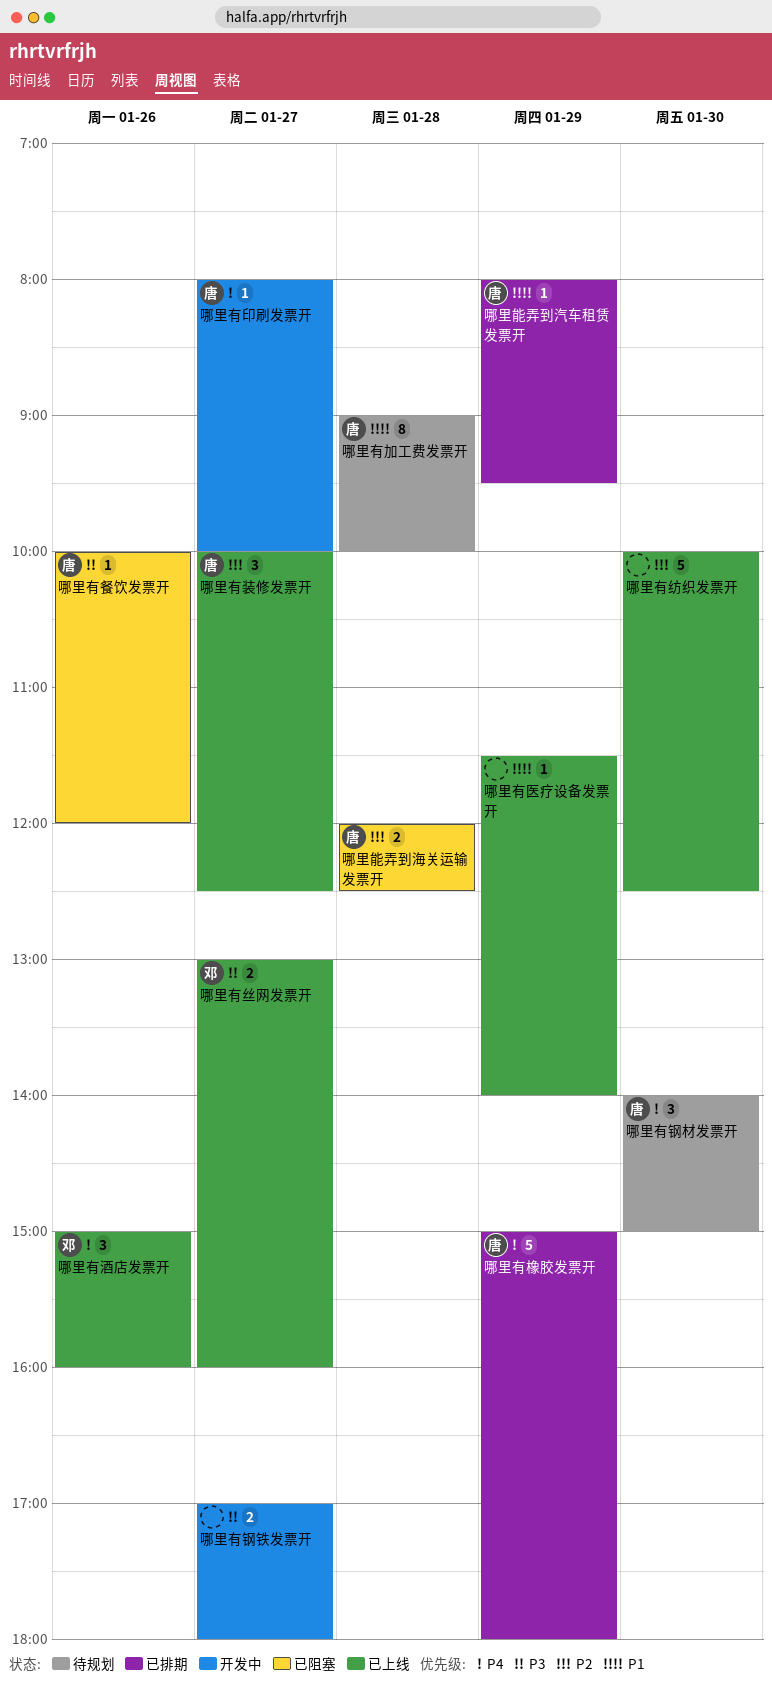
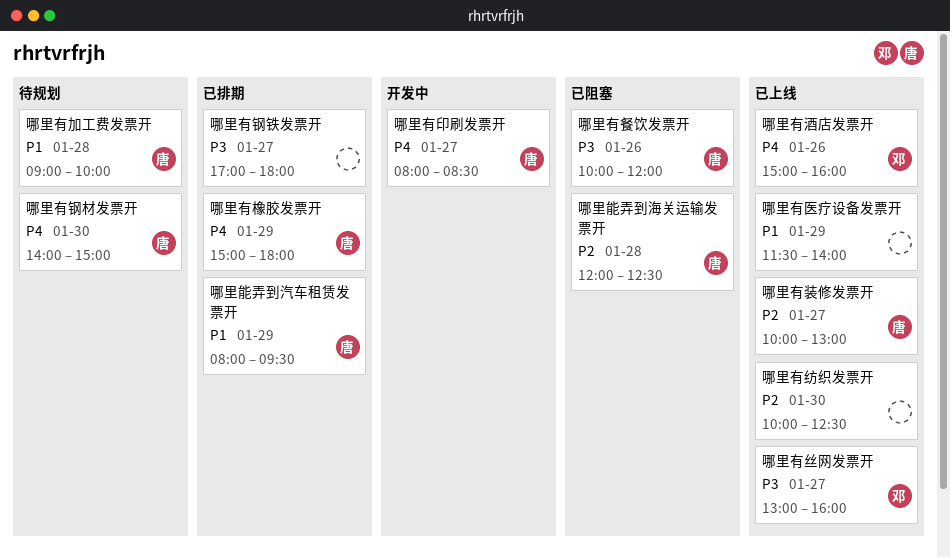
哪里有印刷发票开, ends: 10:00 -> 08:30
哪里有装修发票开, ends: 12:30 -> 13:00
哪里有钢铁发票开, status: 开发中 -> 已排期

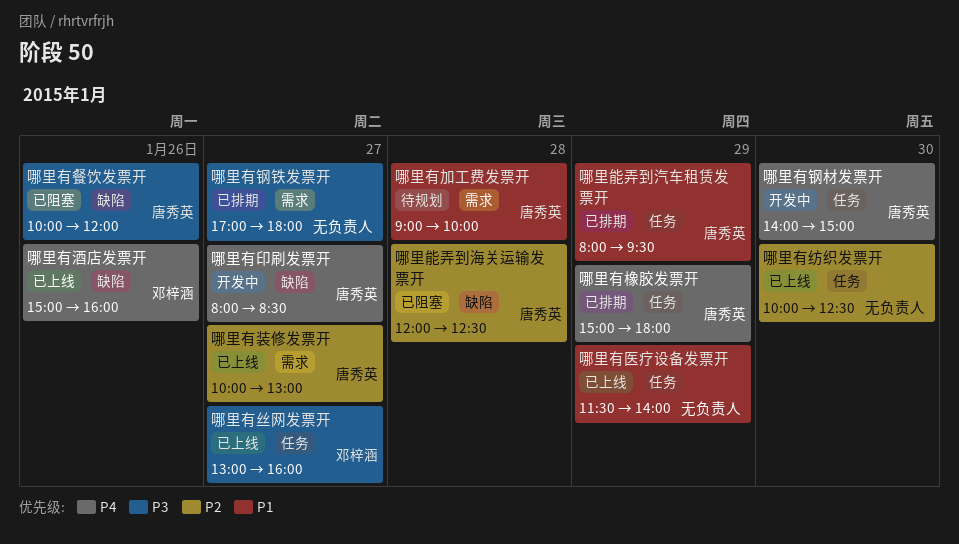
哪里有钢材发票开, status: 待规划 -> 开发中

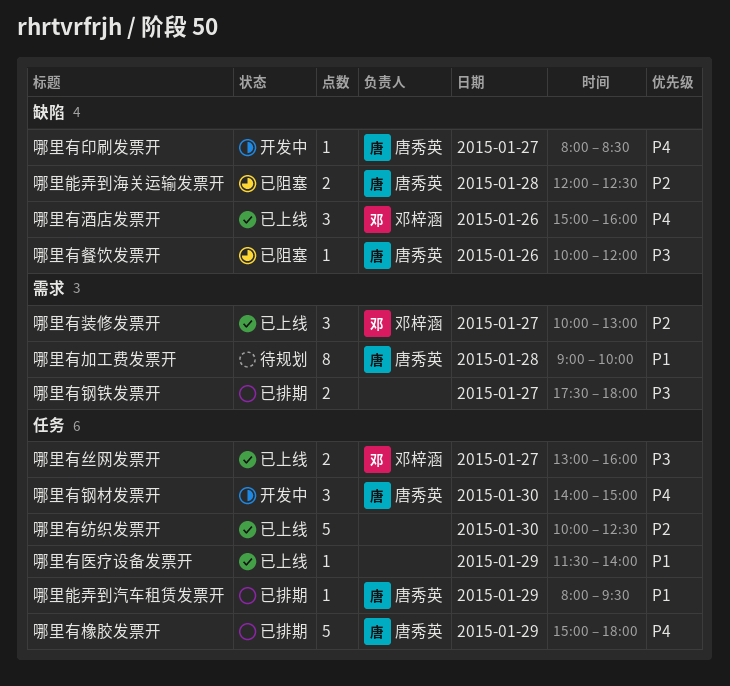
哪里有装修发票开, owner: 唐秀英 -> 邓梓涵
哪里有钢铁发票开, begins: 17:00 -> 17:30

